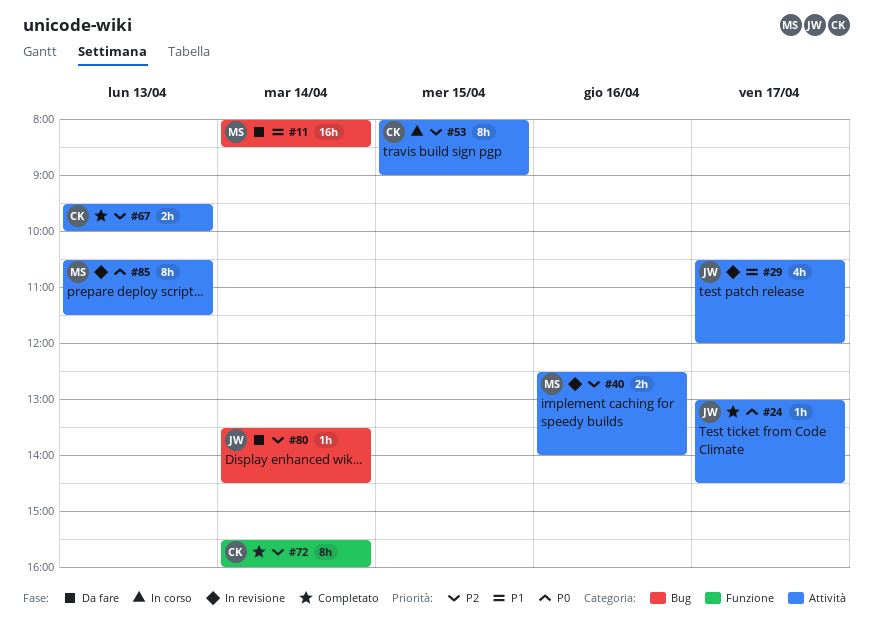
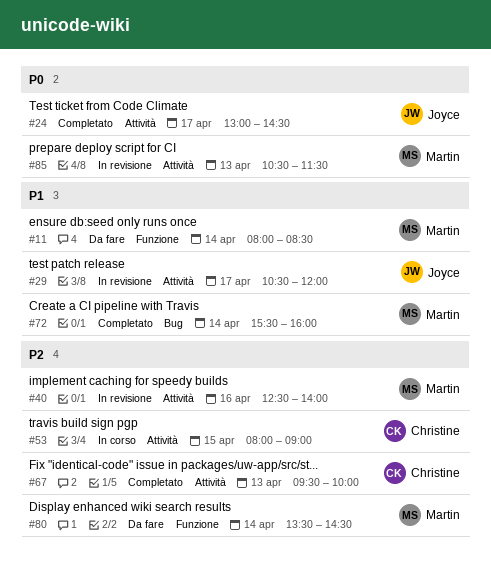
#11, label: Bug -> Funzione
#72, owner: Christine -> Martin
#72, priority: P2 -> P1
#72, label: Funzione -> Bug
#80, owner: Joyce -> Martin
#80, label: Bug -> Funzione

